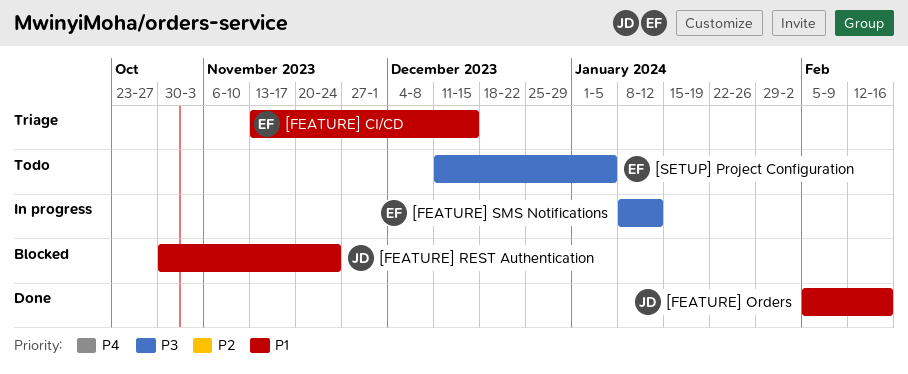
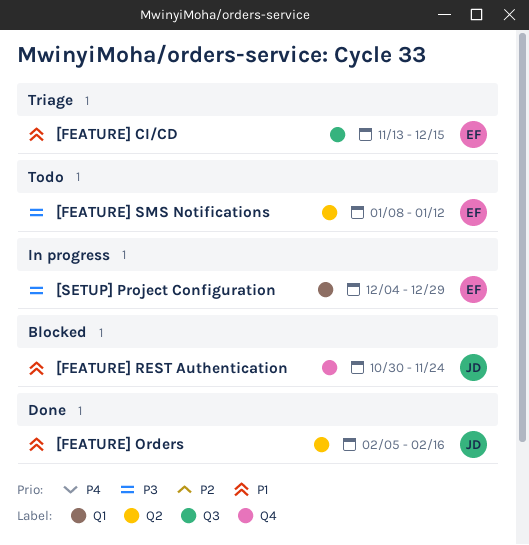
[FEATURE] SMS Notifications, status: In progress -> Todo
[SETUP] Project Configuration, status: Todo -> In progress
[SETUP] Project Configuration, start: Dec 11 -> Dec 4
[SETUP] Project Configuration, due: Jan 5 -> Dec 29

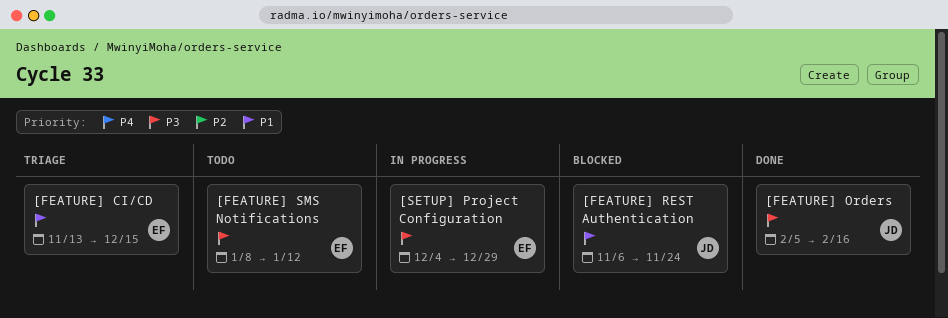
[FEATURE] Orders, priority: P1 -> P3
[FEATURE] REST Authentication, start: Oct 30 -> Nov 6

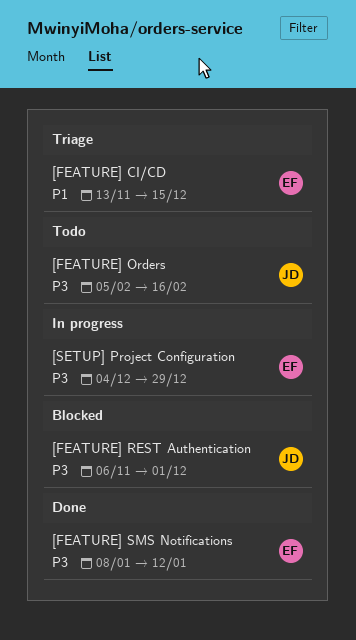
[FEATURE] Orders, status: Done -> Todo
[FEATURE] REST Authentication, priority: P1 -> P3
[FEATURE] REST Authentication, due: Nov 24 -> Dec 1
[FEATURE] SMS Notifications, status: Todo -> Done

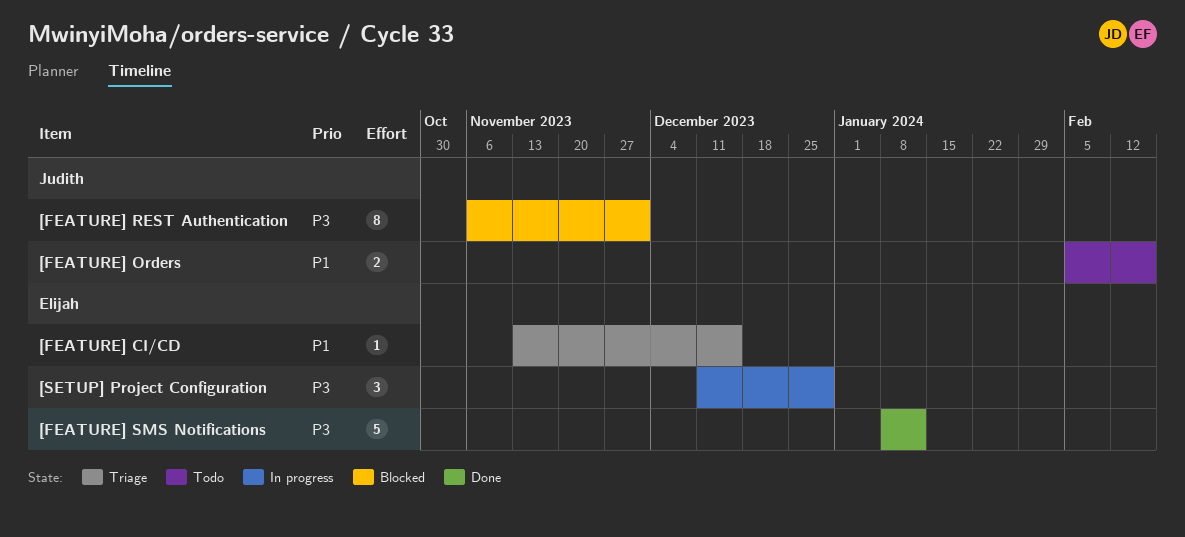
[FEATURE] Orders, priority: P3 -> P1
[SETUP] Project Configuration, start: Dec 4 -> Dec 11

